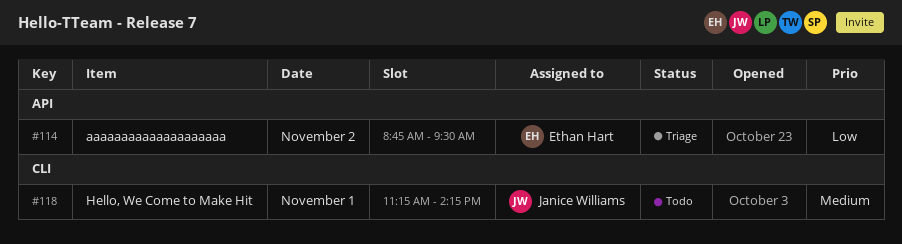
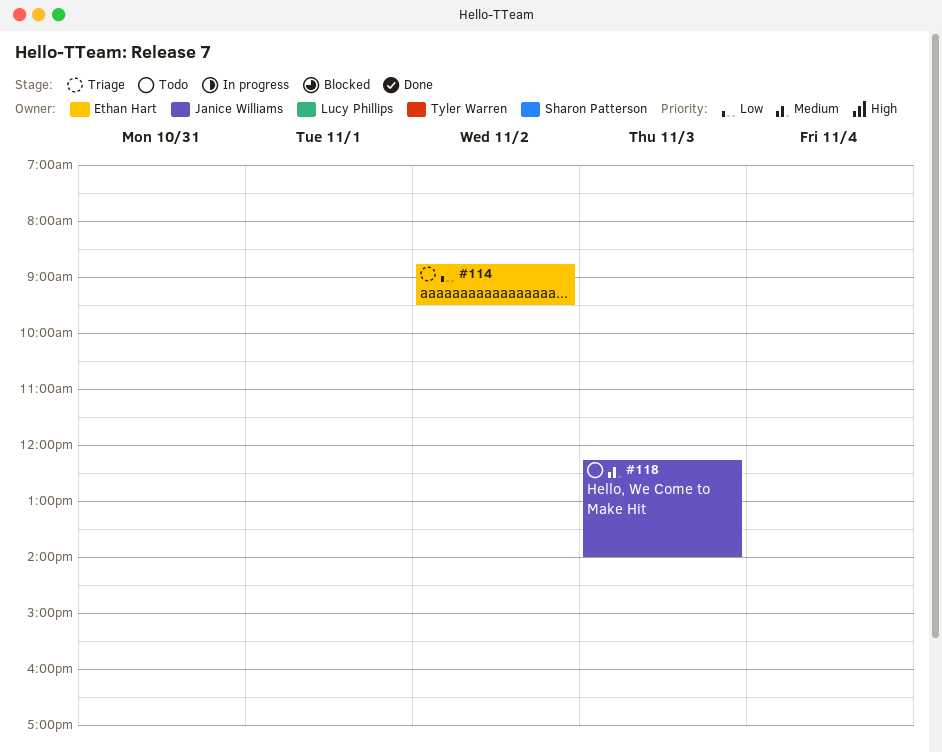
#118, day: Nov 1 -> Nov 3
#118, begins: 11:15 -> 12:15
#118, ends: 14:15 -> 14:00

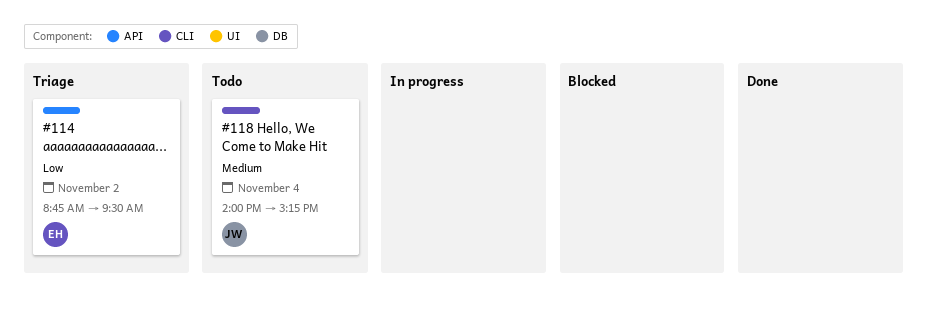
#118, day: Nov 3 -> Nov 4
#118, begins: 12:15 -> 14:00
#118, ends: 14:00 -> 15:15

